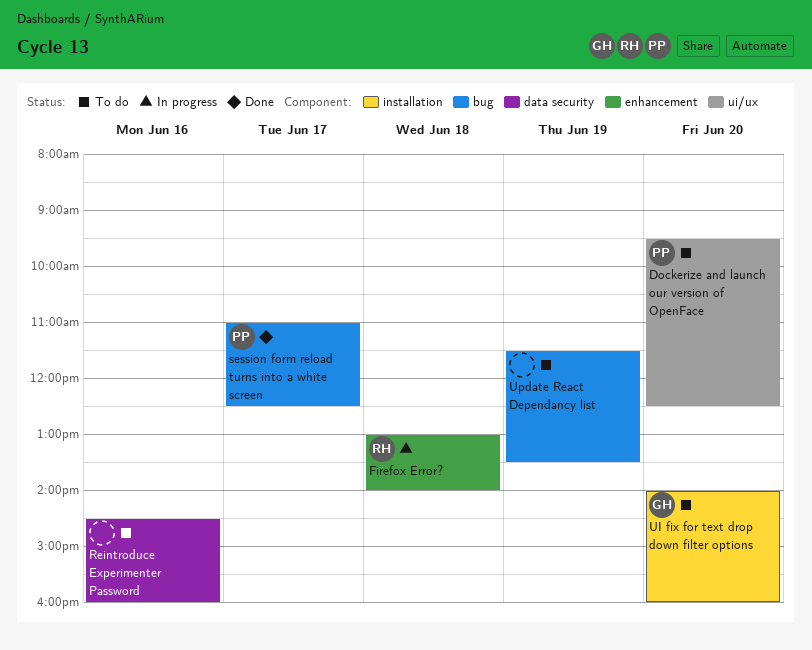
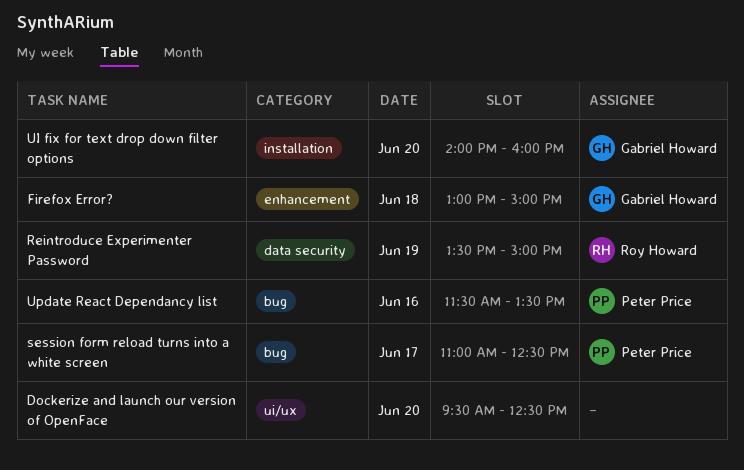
Dockerize and launch our version of OpenFace, owner: Peter Price -> none
Firefox Error?, owner: Roy Howard -> Gabriel Howard
Firefox Error?, ends: 14:00 -> 15:00
Reintroduce Experimenter Password, owner: none -> Roy Howard
Reintroduce Experimenter Password, day: Jun 16 -> Jun 19
Reintroduce Experimenter Password, begins: 14:30 -> 13:30
Reintroduce Experimenter Password, ends: 16:00 -> 15:00
Update React Dependancy list, owner: none -> Peter Price
Update React Dependancy list, day: Jun 19 -> Jun 16

